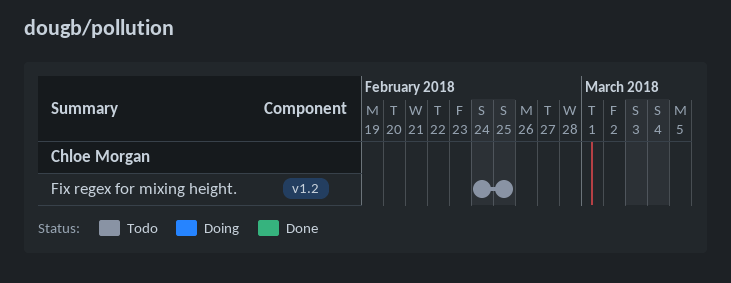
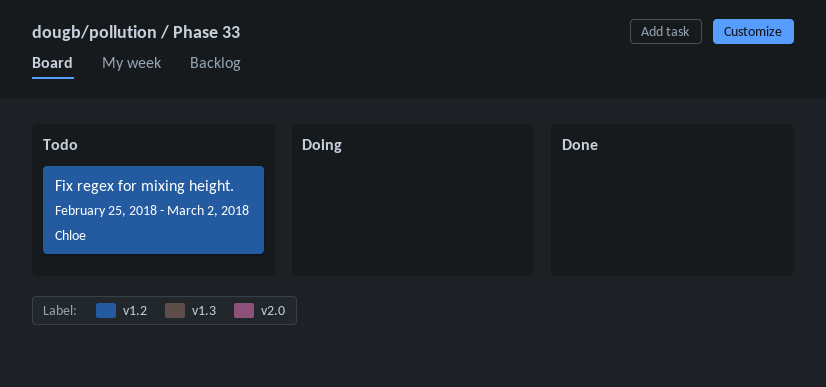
Fix regex for mixing height., start: Feb 24 -> Feb 25
Fix regex for mixing height., due: Feb 25 -> Mar 2

